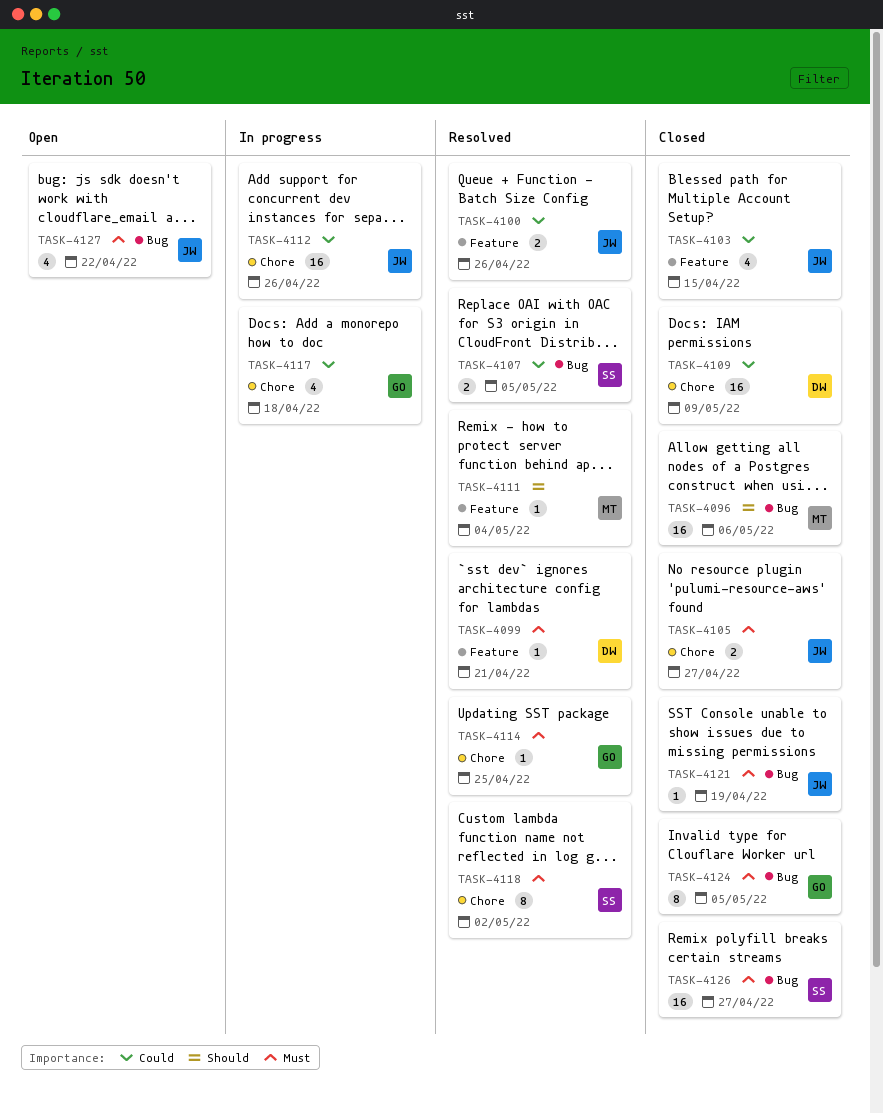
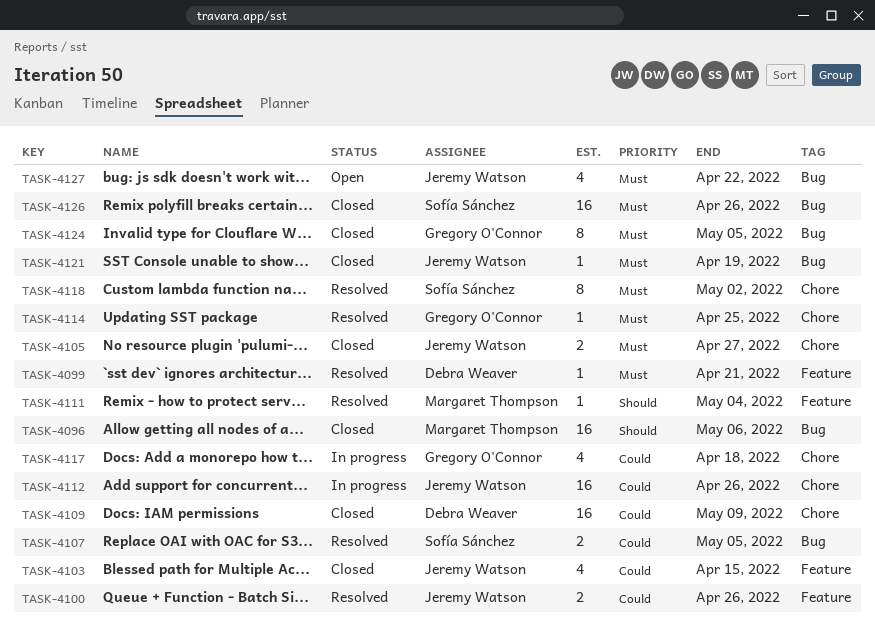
TASK-4126, due: Apr 27 -> Apr 26

